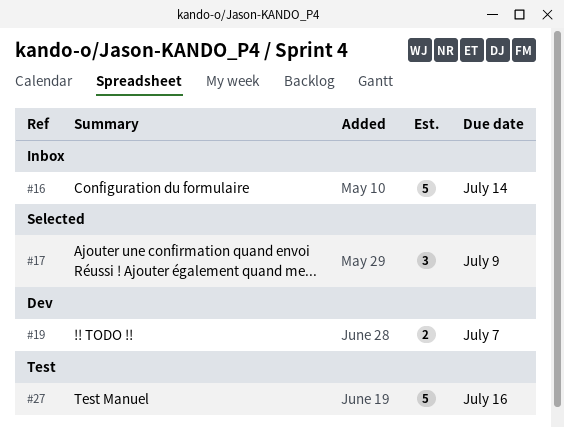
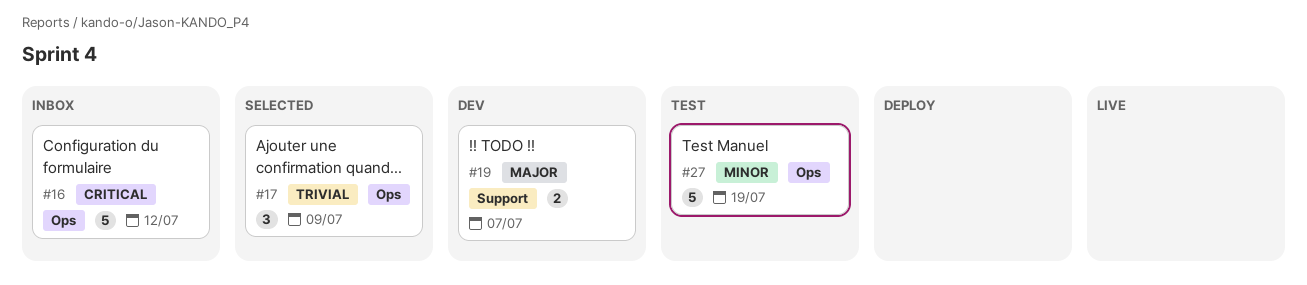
#16, due: Jul 14 -> Jul 12
#27, due: Jul 16 -> Jul 19

